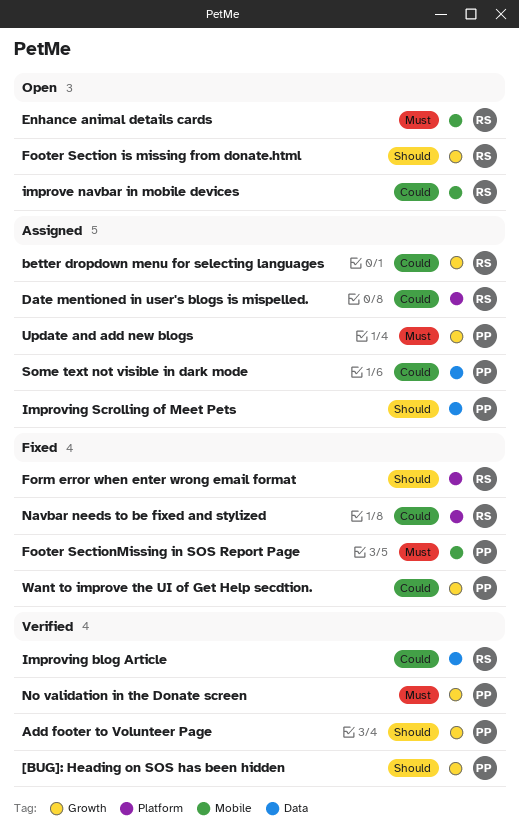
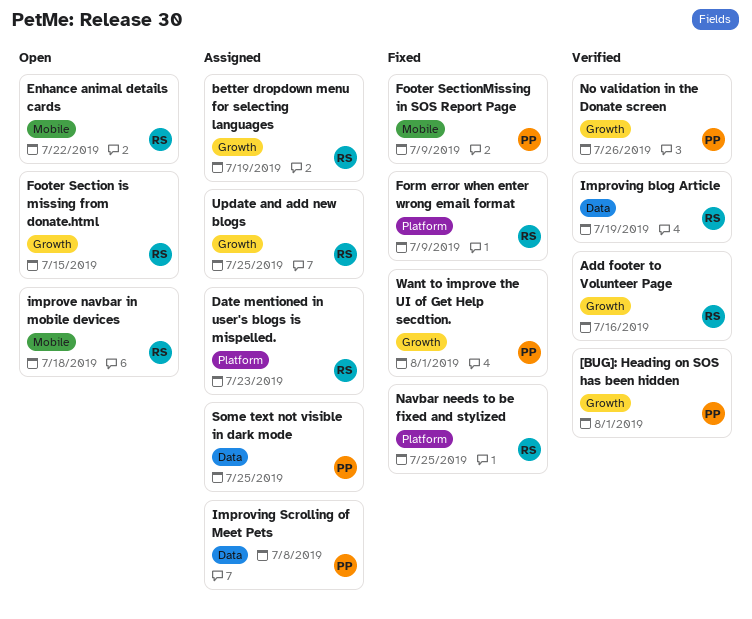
Add footer to Volunteer Page, owner: PP -> RS
Update and add new blogs, owner: PP -> RS

